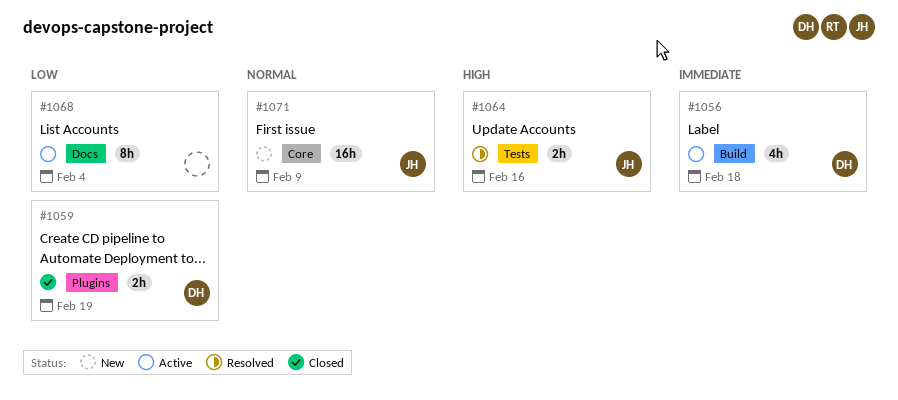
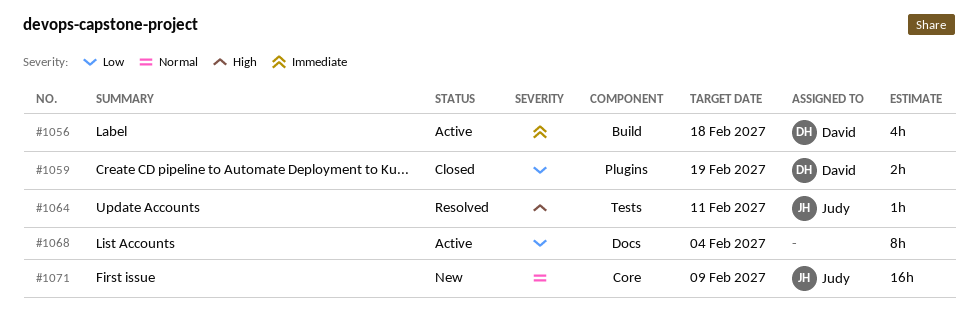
#1064, estimate: 2h -> 1h
#1064, due: Feb 16 -> Feb 11

